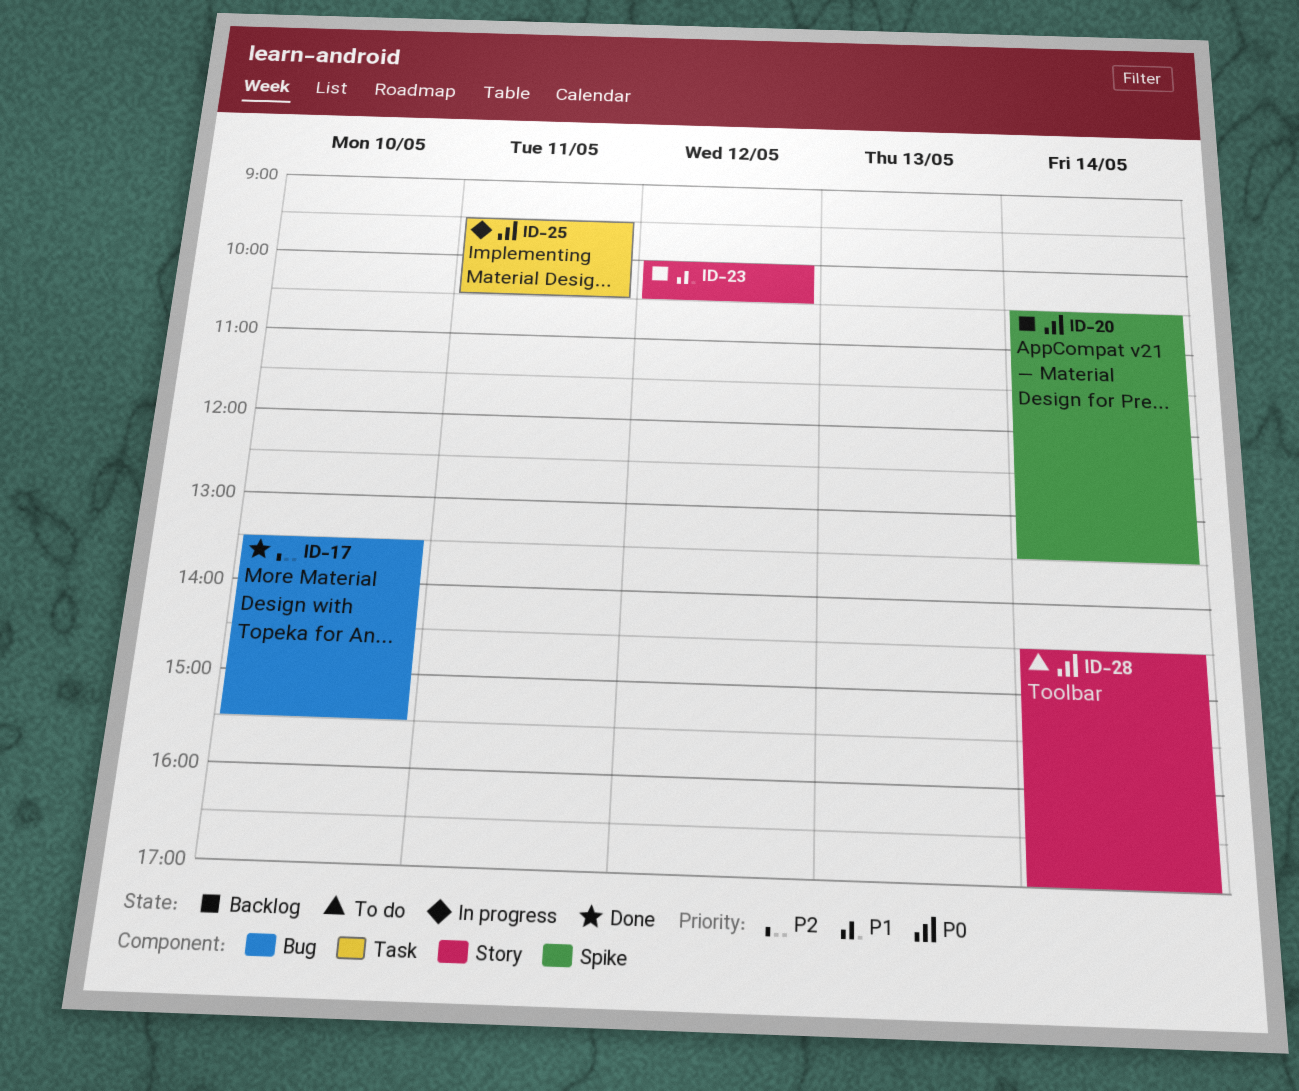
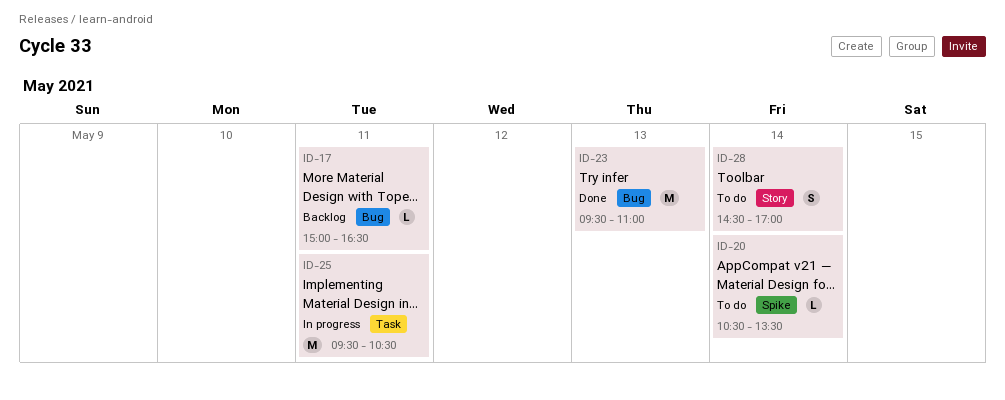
ID-17, status: Done -> Backlog
ID-17, day: May 10 -> May 11
ID-17, begins: 13:30 -> 15:00
ID-17, ends: 15:30 -> 16:30
ID-20, status: Backlog -> To do
ID-23, status: Backlog -> Done
ID-23, label: Story -> Bug
ID-23, day: May 12 -> May 13
ID-23, begins: 10:00 -> 09:30
ID-23, ends: 10:30 -> 11:00

